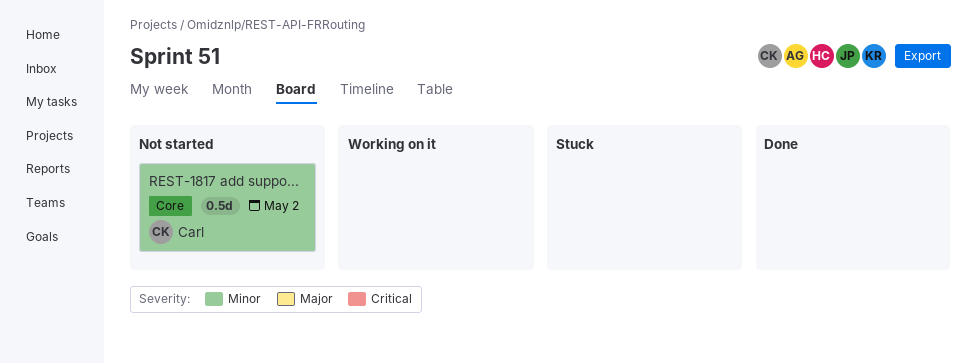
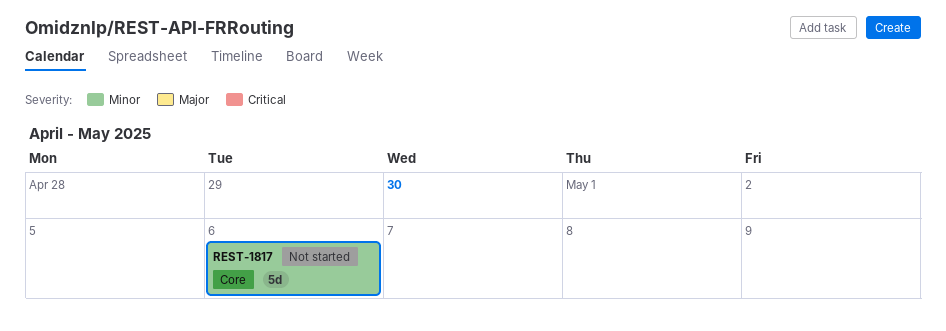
REST-1817, estimate: 0.5d -> 5d
REST-1817, due: May 2 -> May 6

